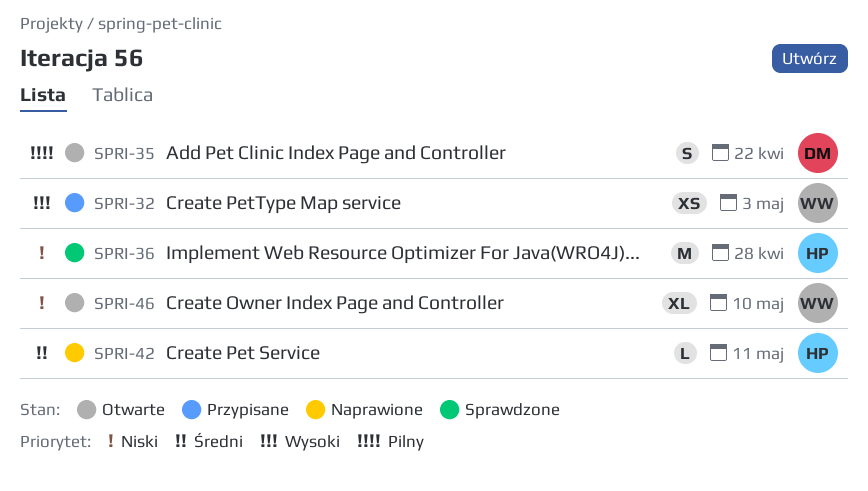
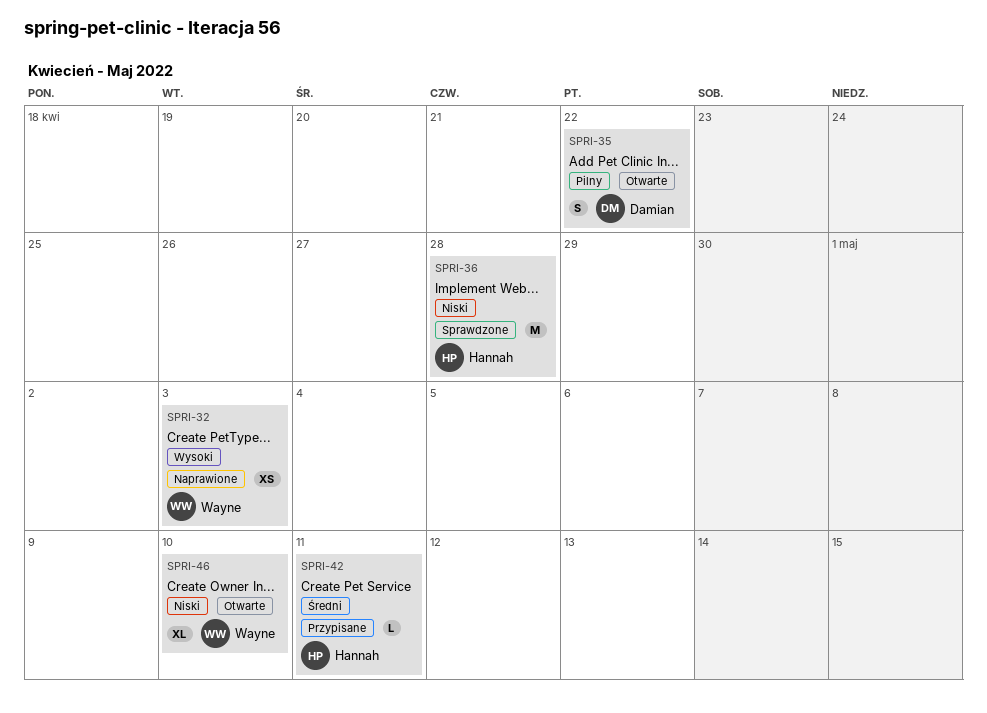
SPRI-32, status: Przypisane -> Naprawione
SPRI-42, status: Naprawione -> Przypisane

